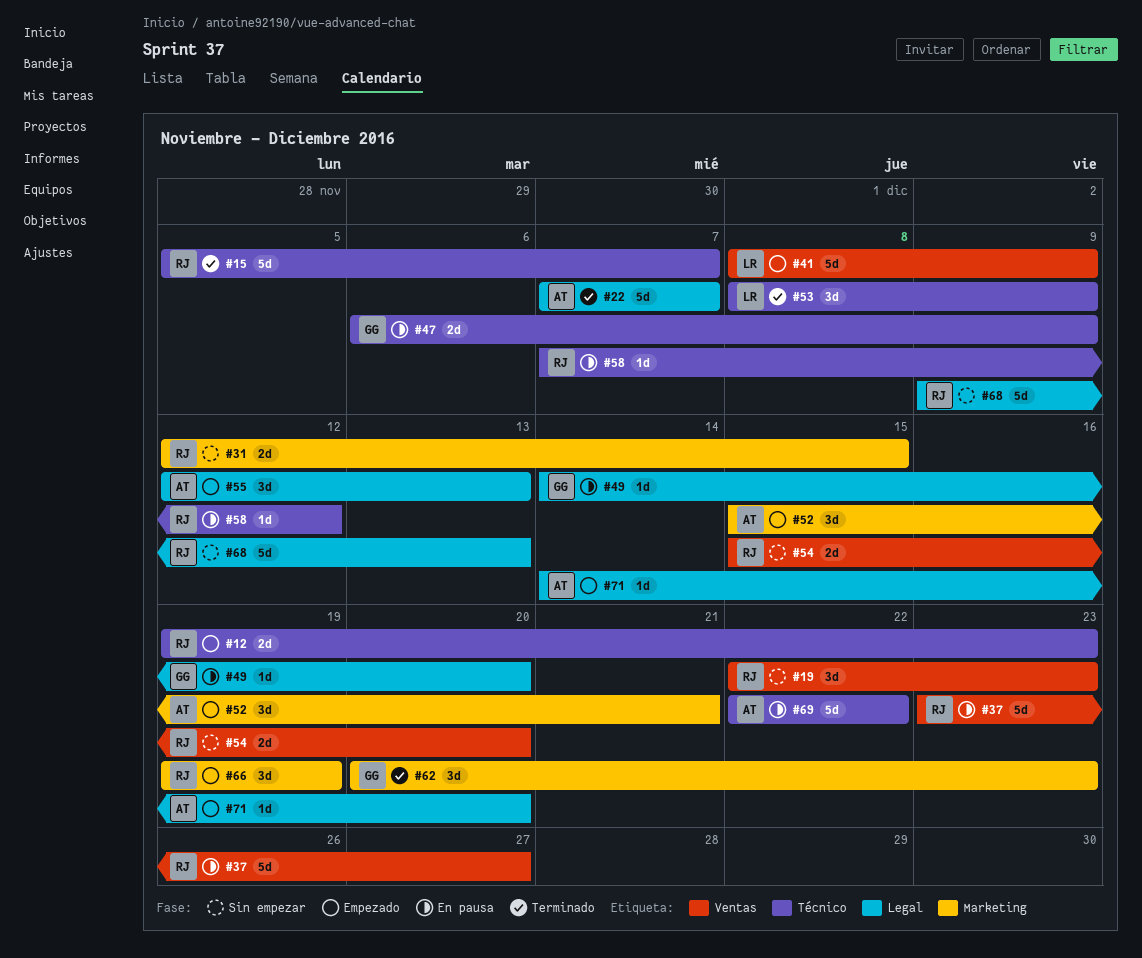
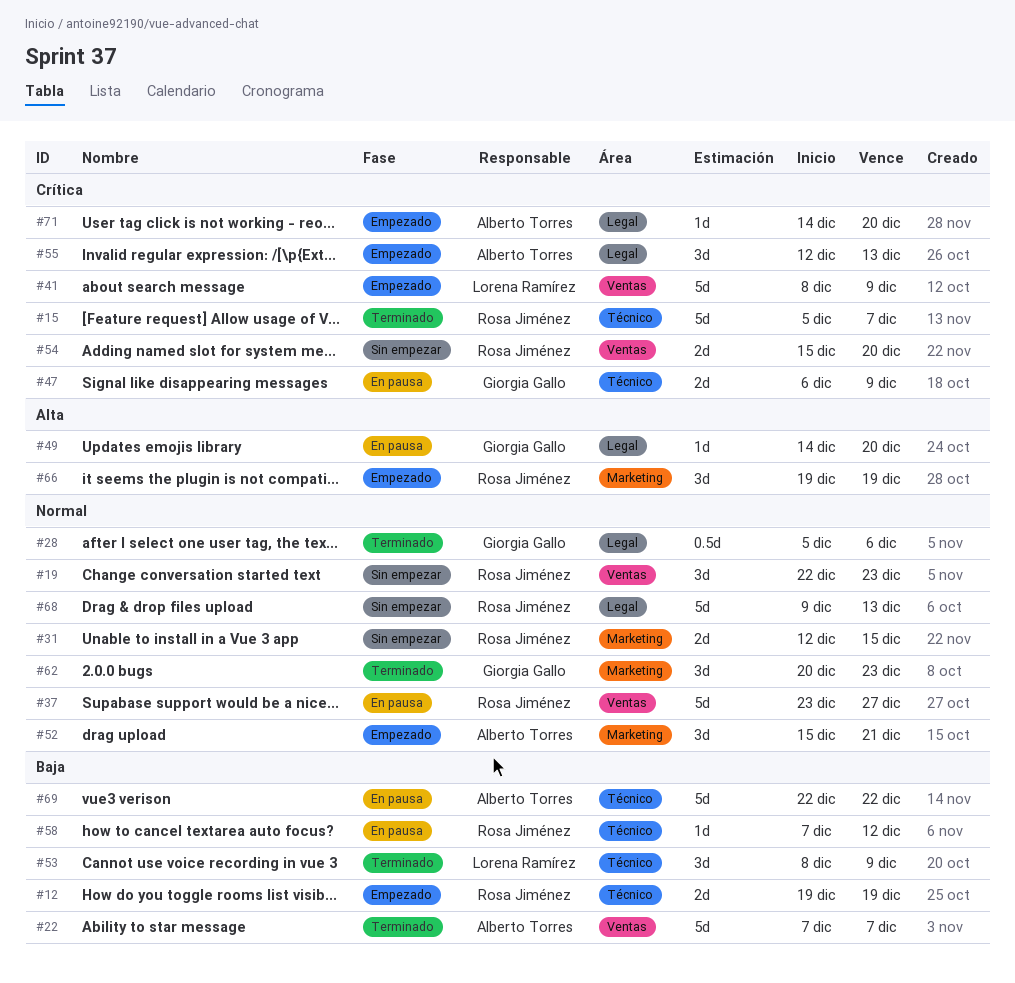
#12, due: Dec 23 -> Dec 19
#22, label: Legal -> Ventas
#28: none -> present

